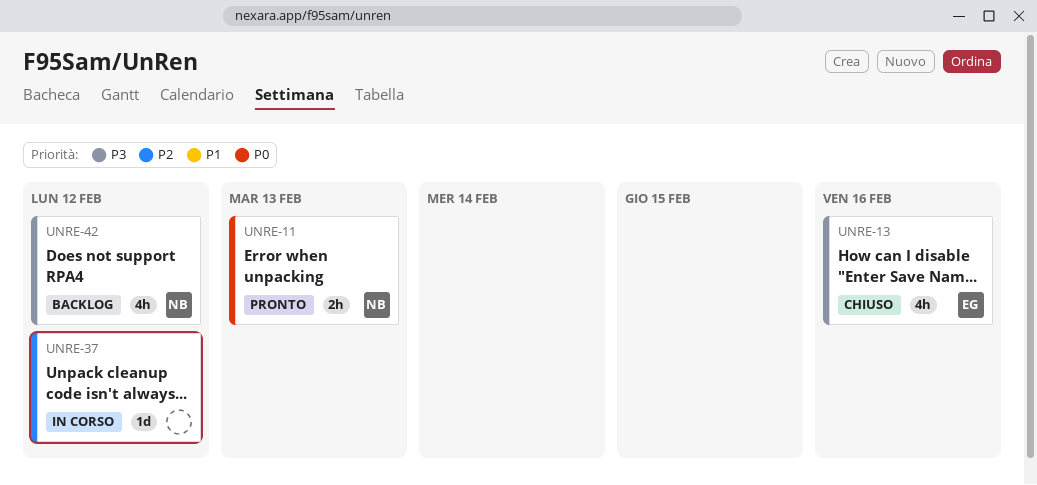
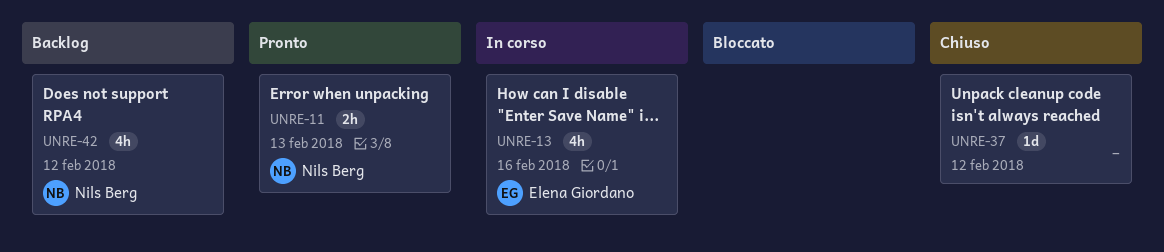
UNRE-13, status: Chiuso -> In corso
UNRE-37, status: In corso -> Chiuso

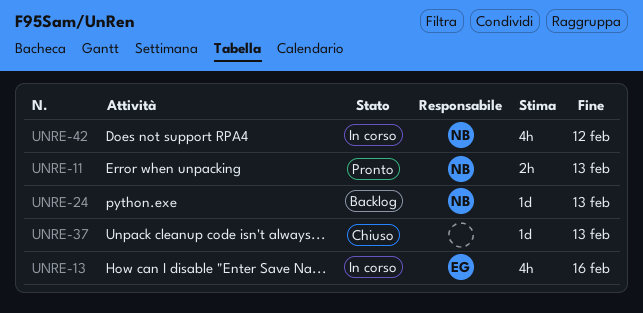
UNRE-24: none -> present
UNRE-37, due: Feb 12 -> Feb 13
UNRE-42, status: Backlog -> In corso

